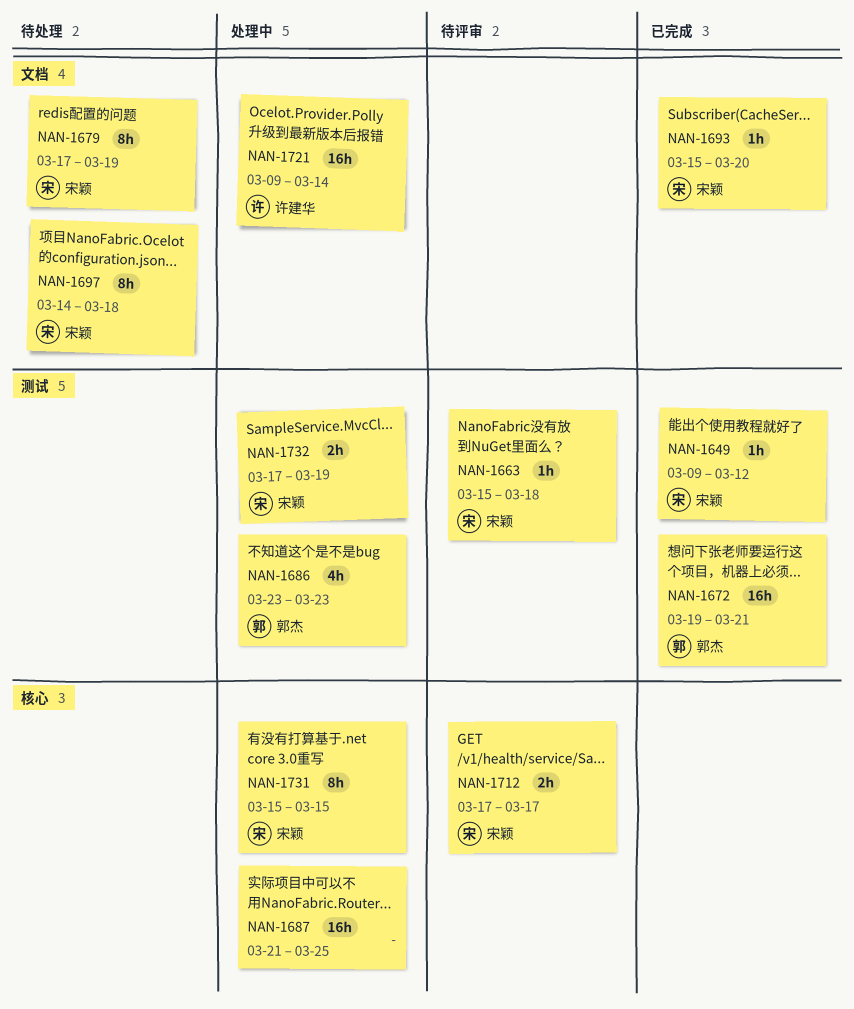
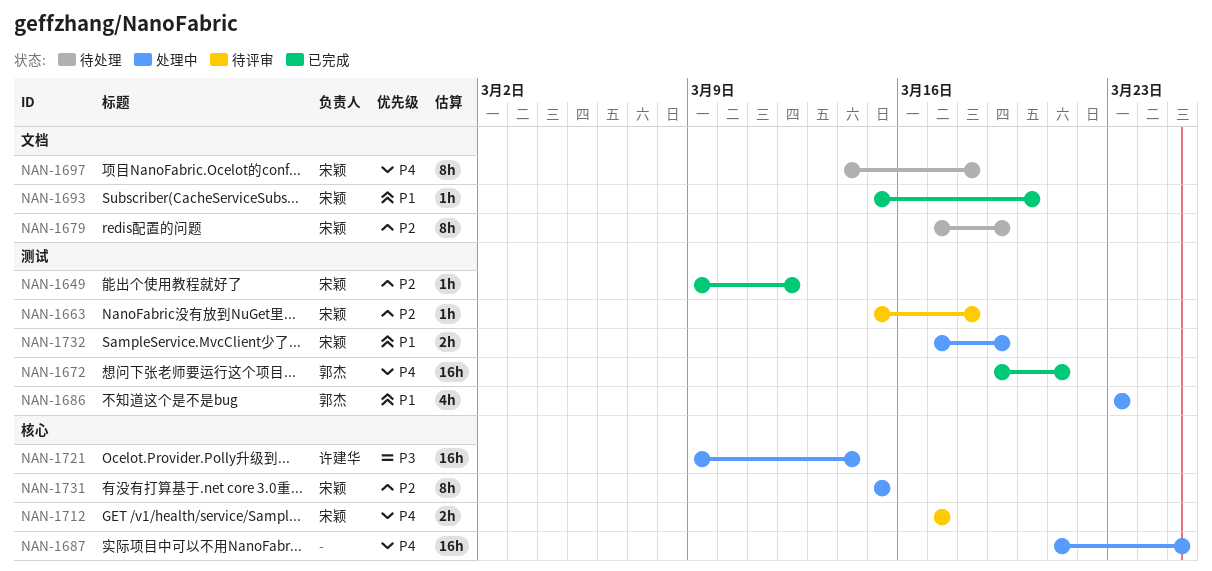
NAN-1721, label: 文档 -> 核心

